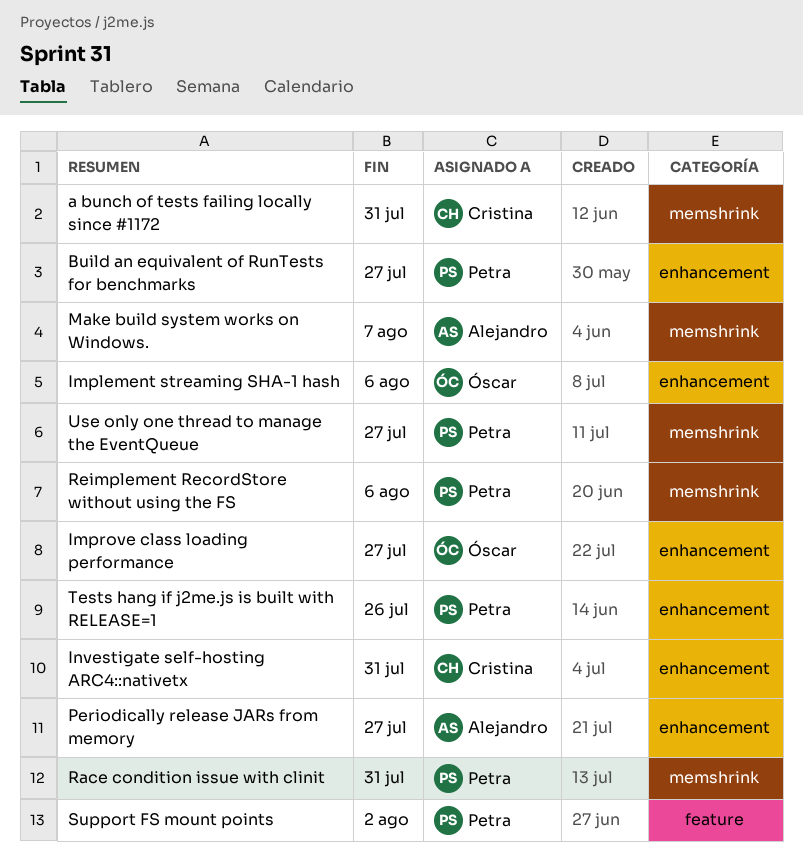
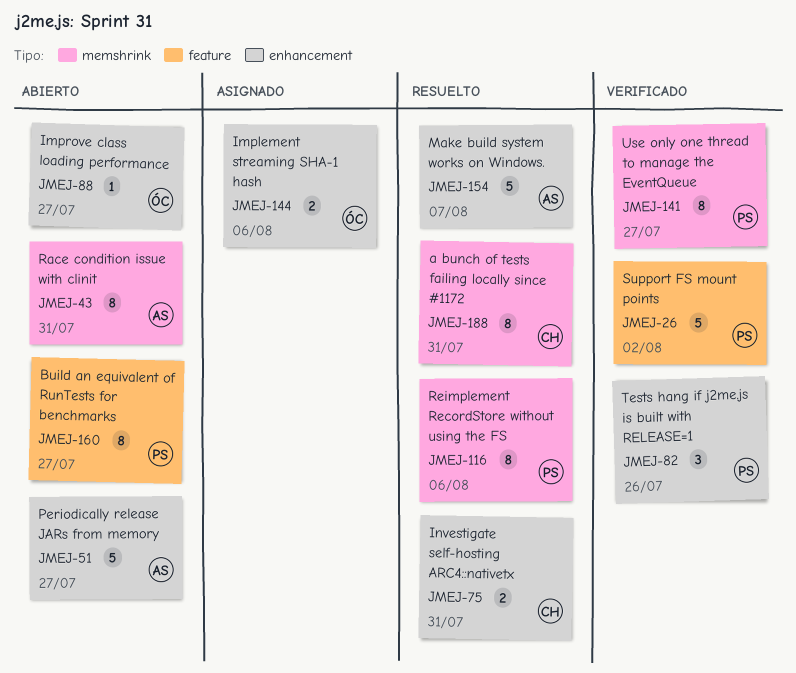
Build an equivalent of RunTests for benchmarks, label: enhancement -> feature
Make build system works on Windows., label: memshrink -> enhancement
Race condition issue with clinit, owner: Petra -> Alejandro

